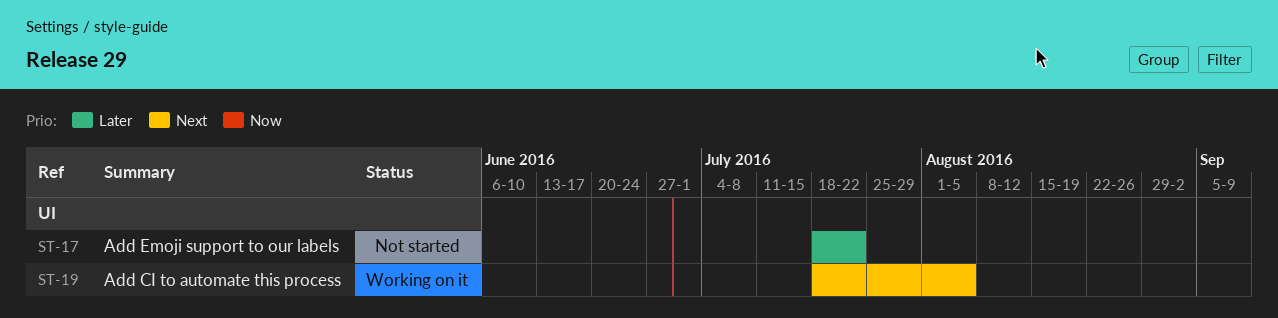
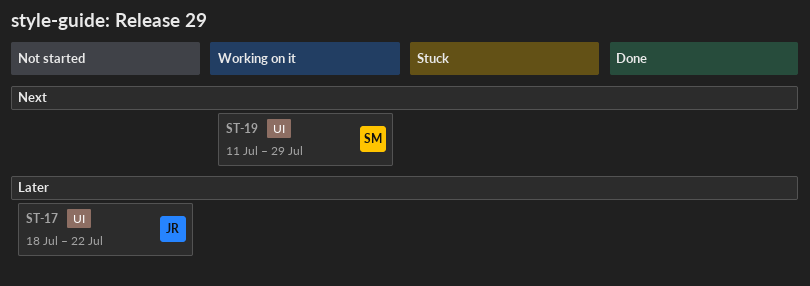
ST-19, start: Jul 18 -> Jul 11
ST-19, due: Aug 5 -> Jul 29

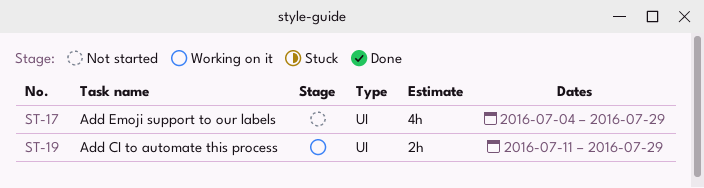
ST-17, start: Jul 18 -> Jul 4
ST-17, due: Jul 22 -> Jul 29

